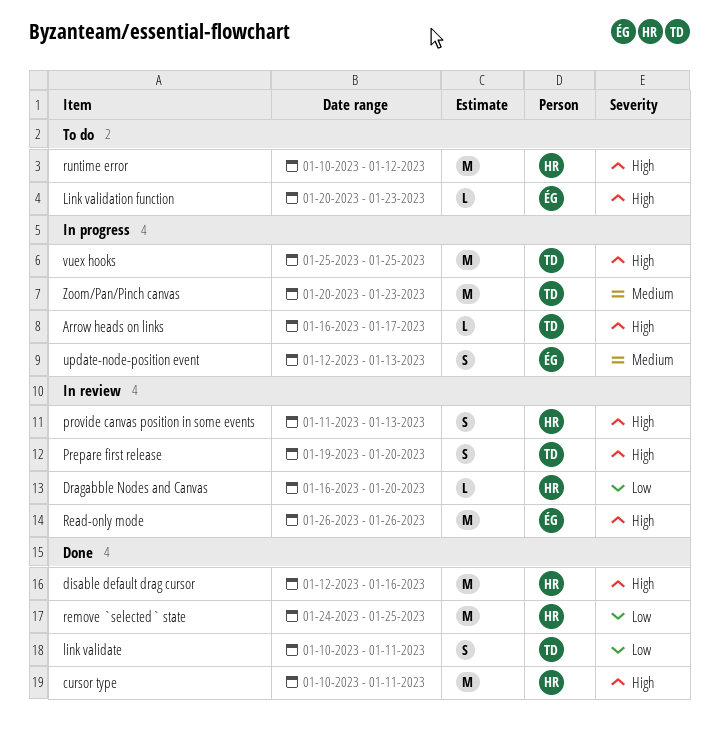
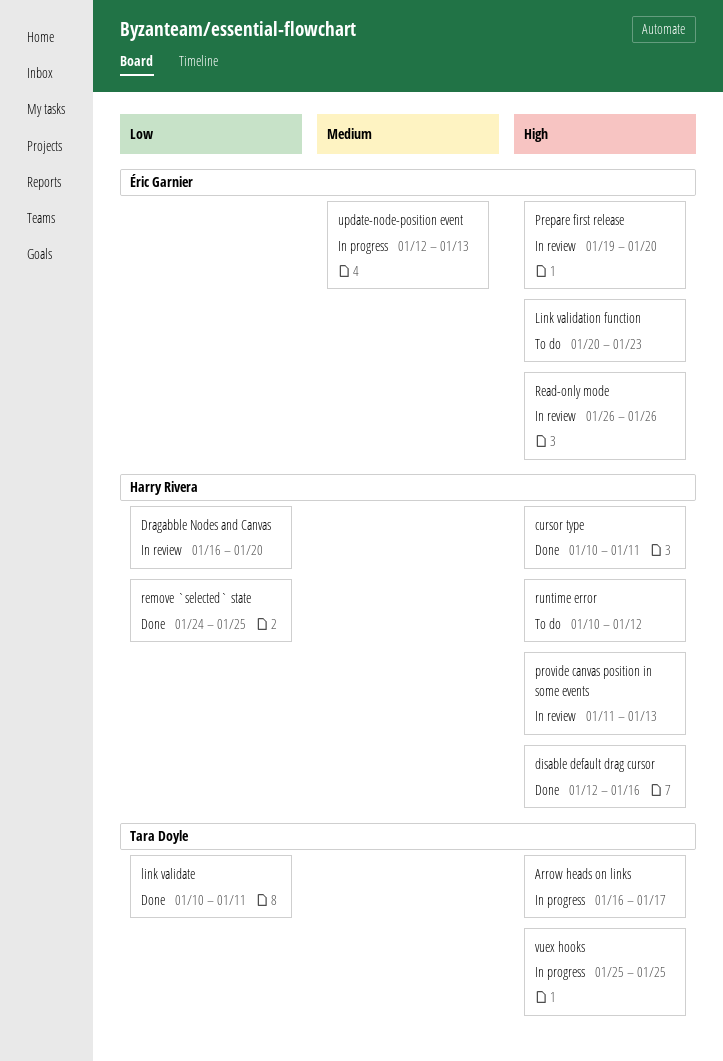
Prepare first release, owner: Tara Doyle -> Éric Garnier
Zoom/Pan/Pinch canvas: present -> none

